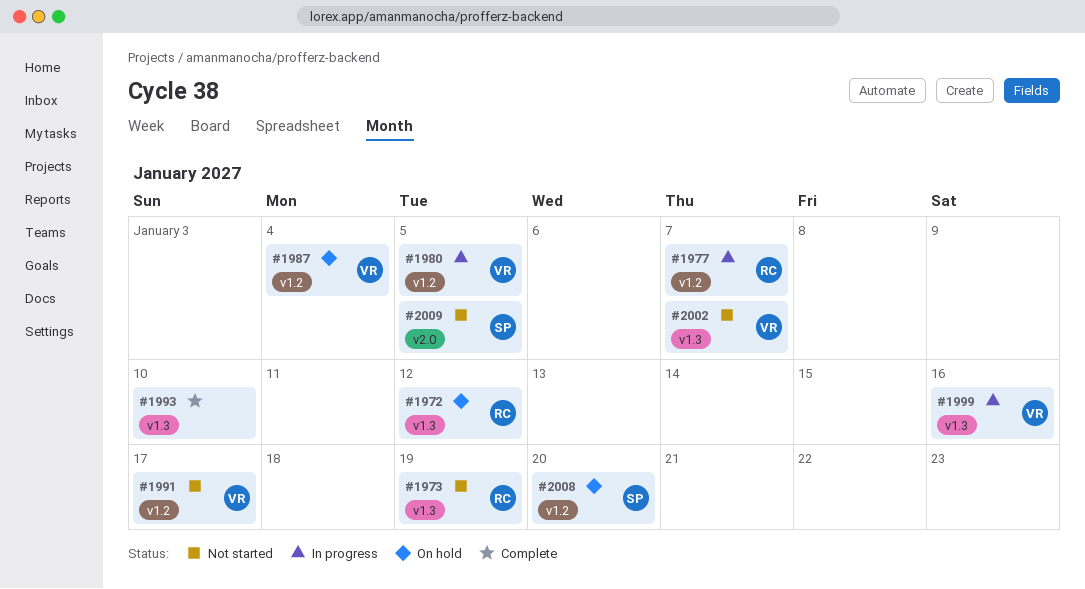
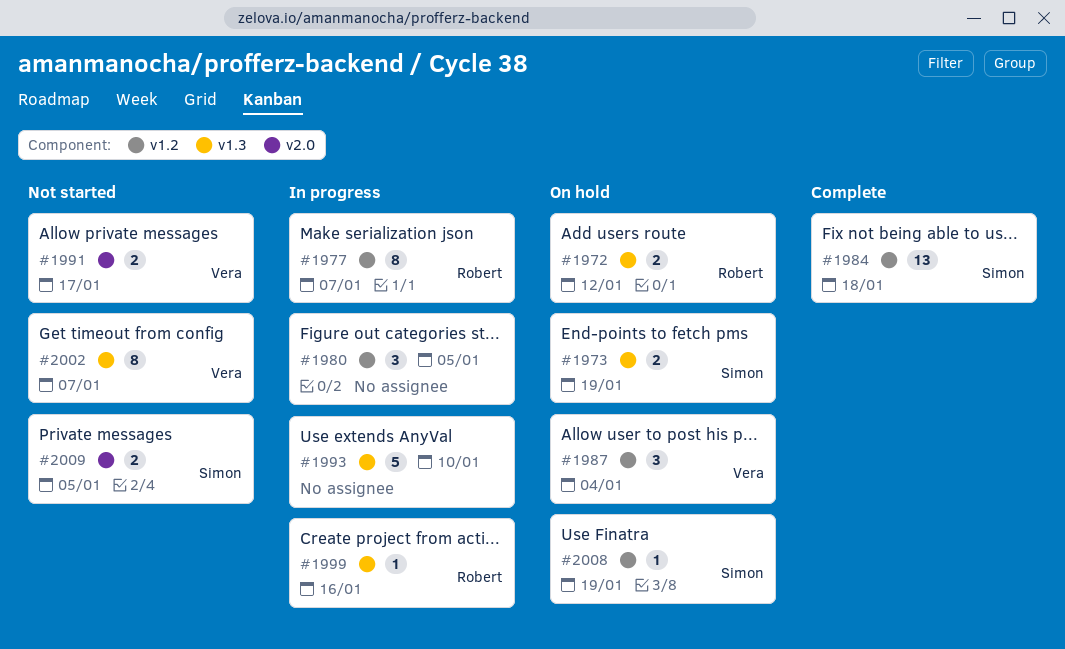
#1973, status: Not started -> On hold
#1973, owner: Robert -> Simon
#1980, owner: Vera -> none
#1984: none -> present
#1991, label: v1.2 -> v2.0
#1993, status: Complete -> In progress
#1999, owner: Vera -> Robert
#2008, due: Jan 20 -> Jan 19

